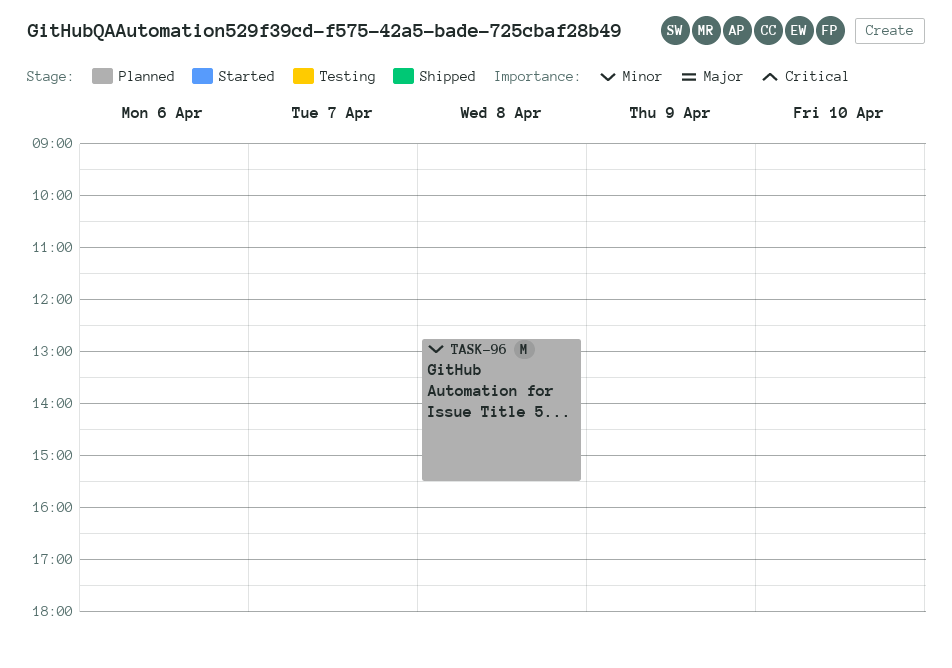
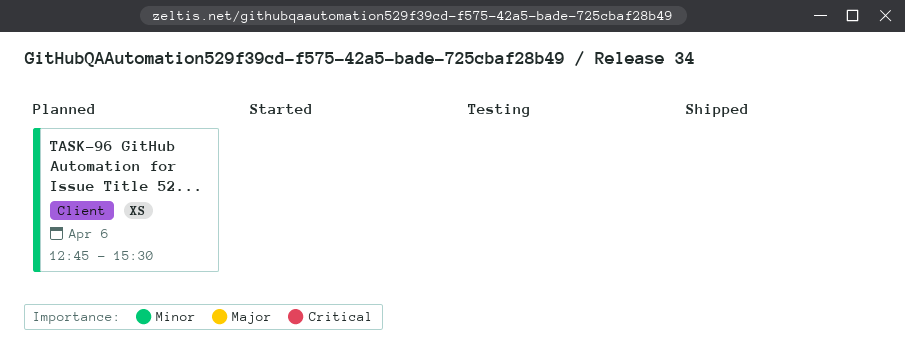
TASK-96, estimate: M -> XS
TASK-96, day: Apr 8 -> Apr 6

